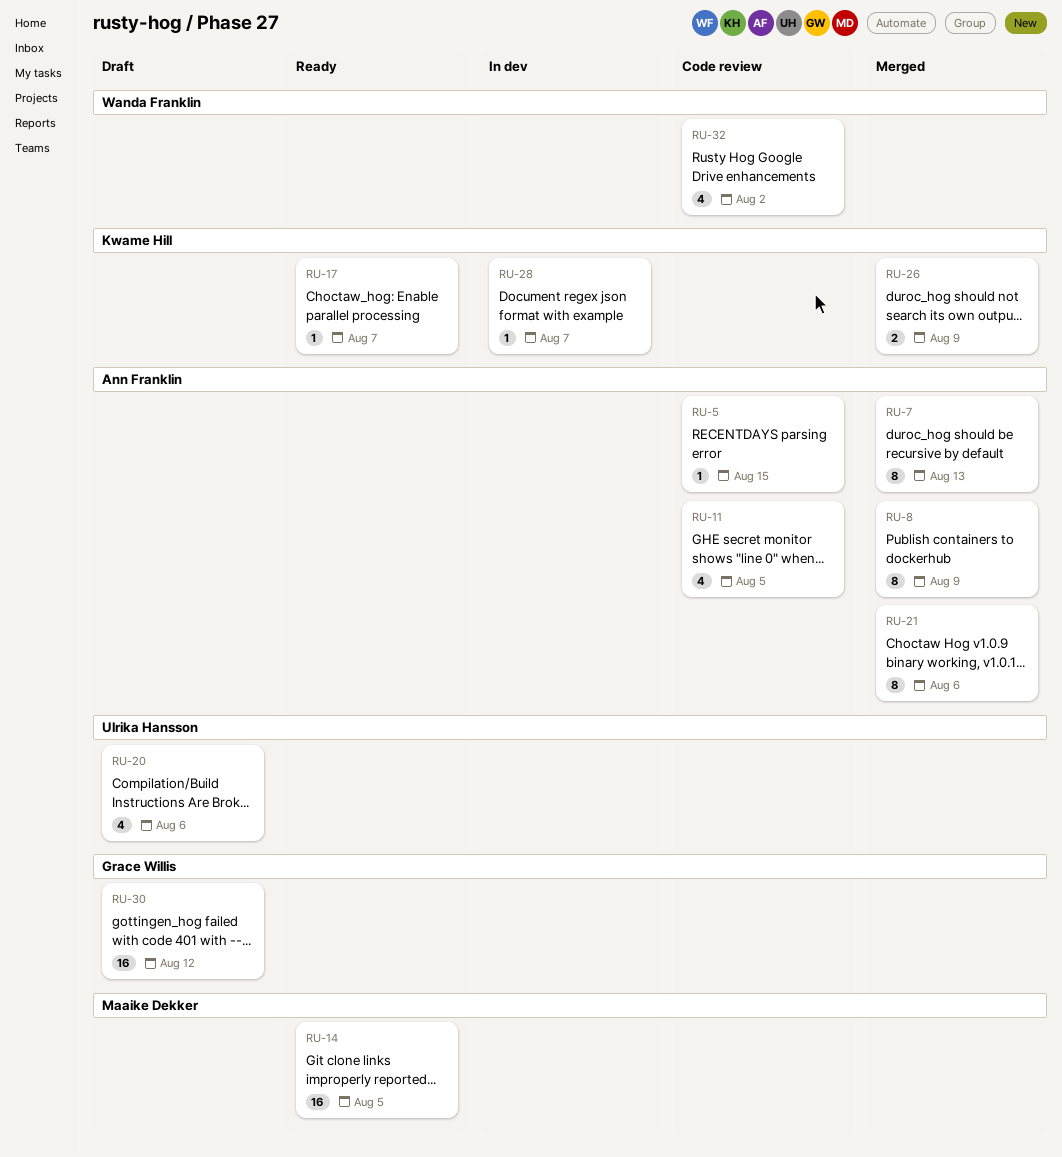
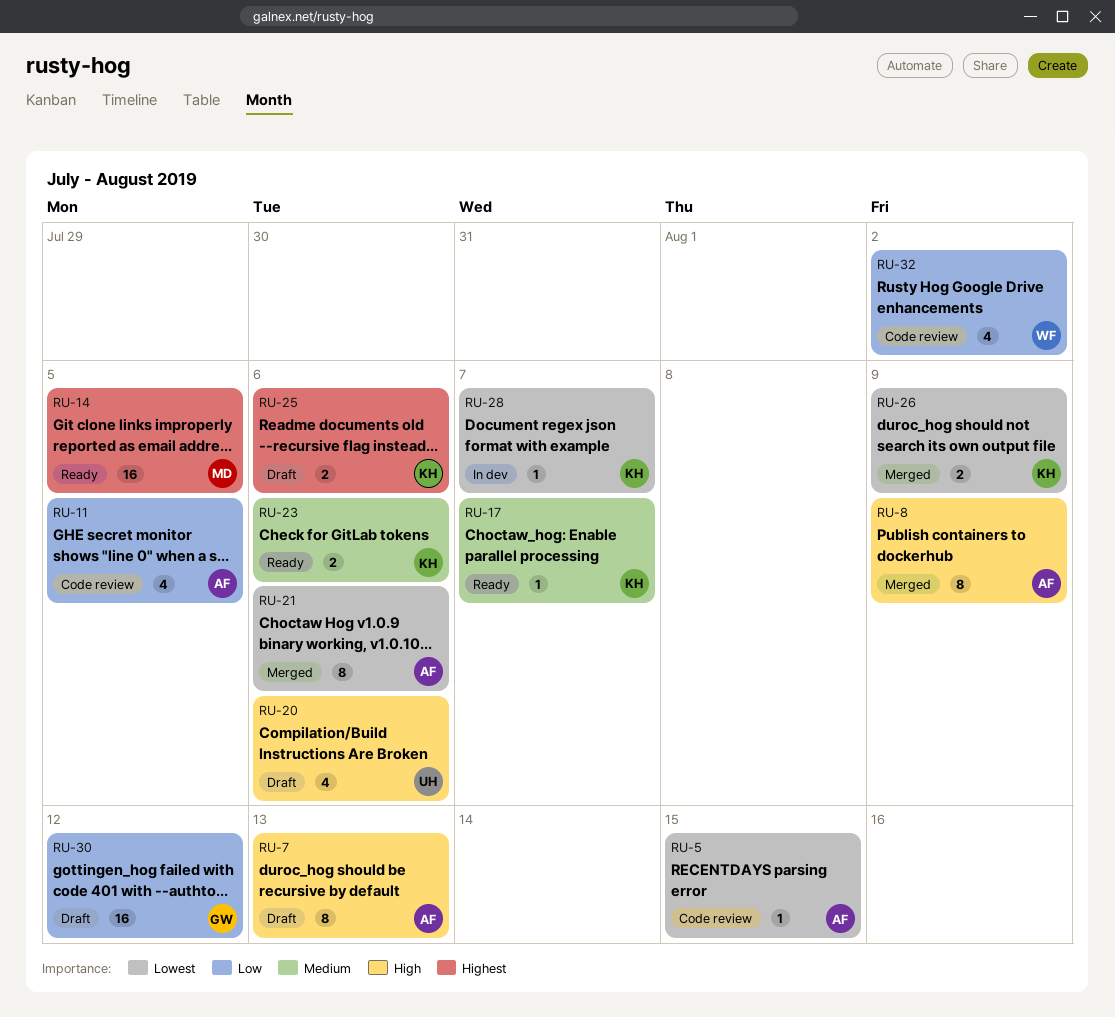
RU-7, status: Merged -> Draft
RU-23: none -> present
RU-25: none -> present

